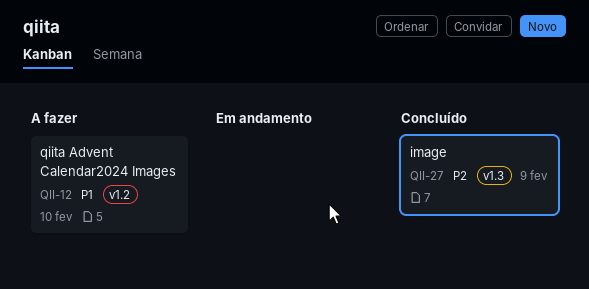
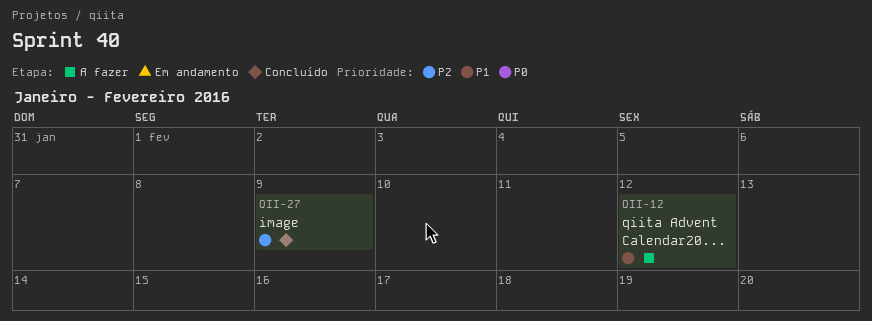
QII-12, due: Feb 10 -> Feb 12

